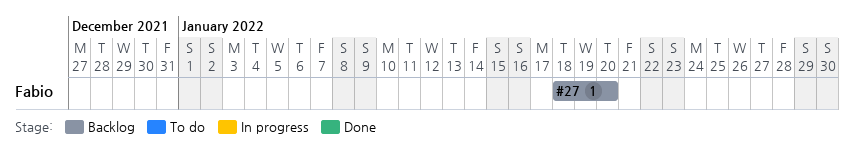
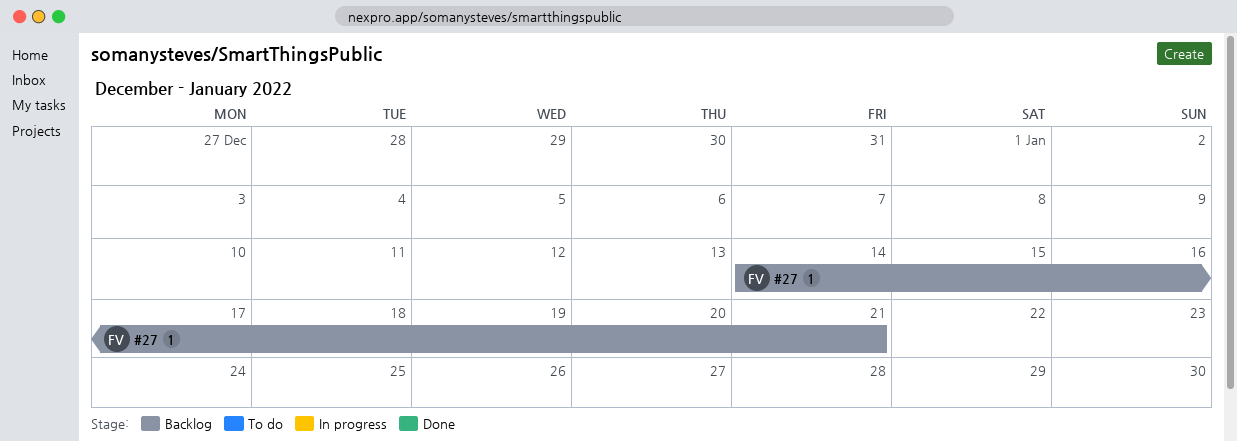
#27, start: Jan 18 -> Jan 14
#27, due: Jan 20 -> Jan 21

